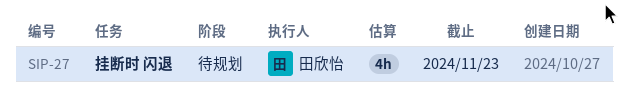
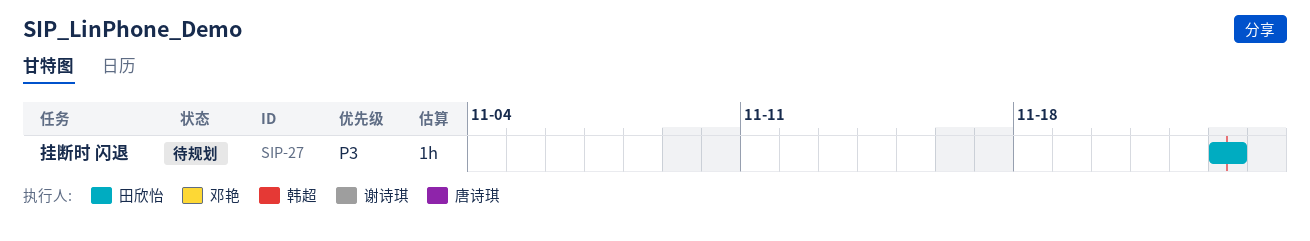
SIP-27, estimate: 4h -> 1h

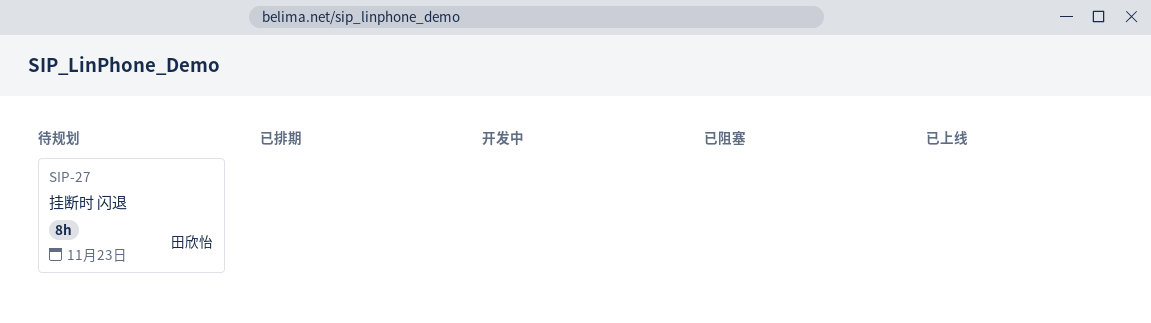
SIP-27, estimate: 1h -> 8h

